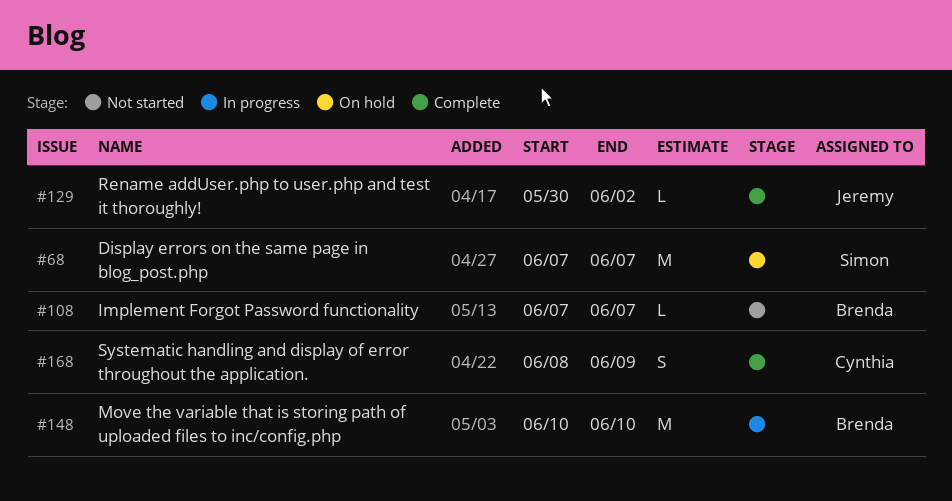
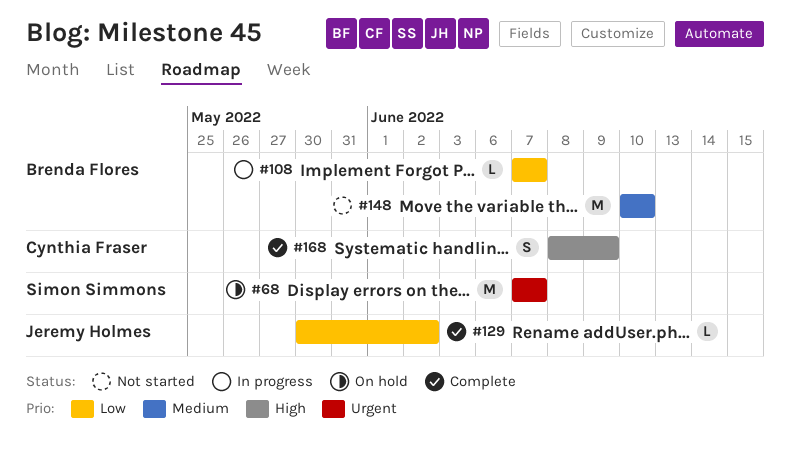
#108, status: Not started -> In progress
#148, status: In progress -> Not started

